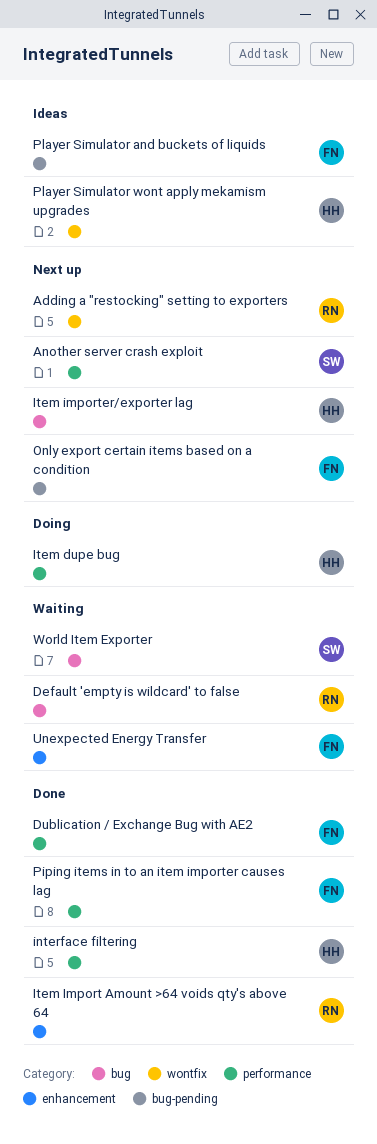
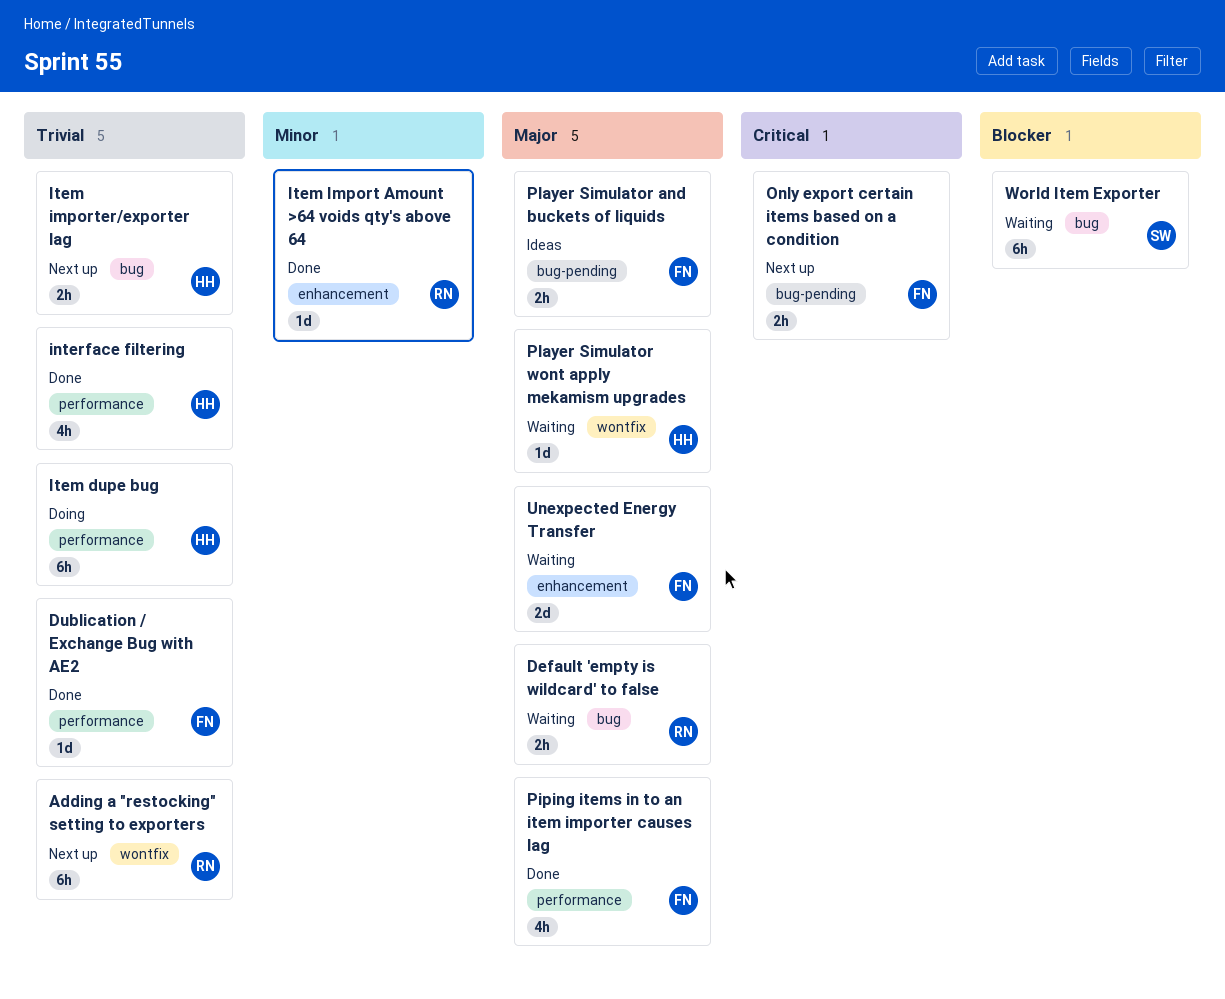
Another server crash exploit: present -> none
Player Simulator wont apply mekamism upgrades, status: Ideas -> Waiting

